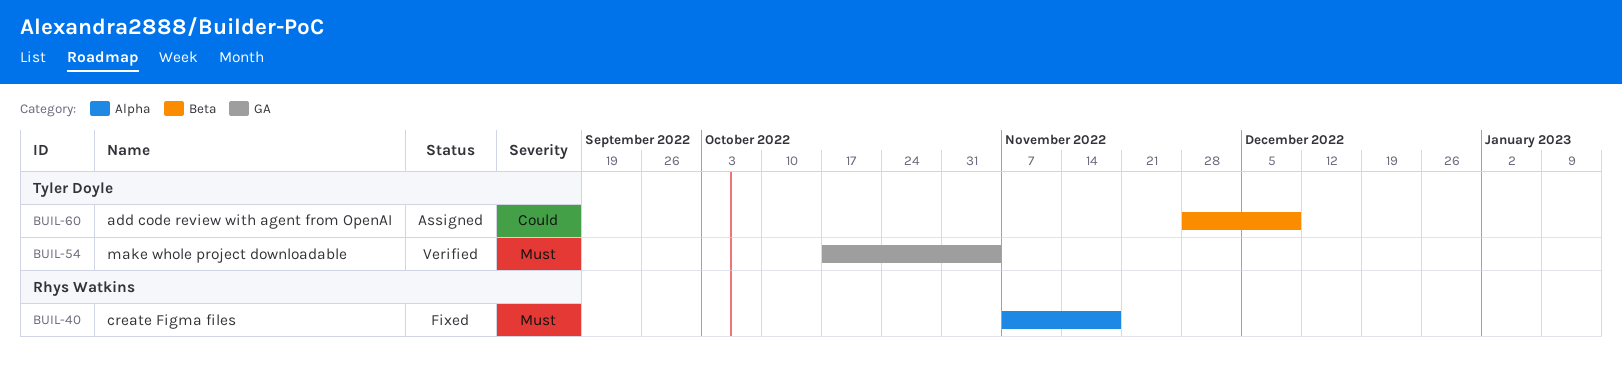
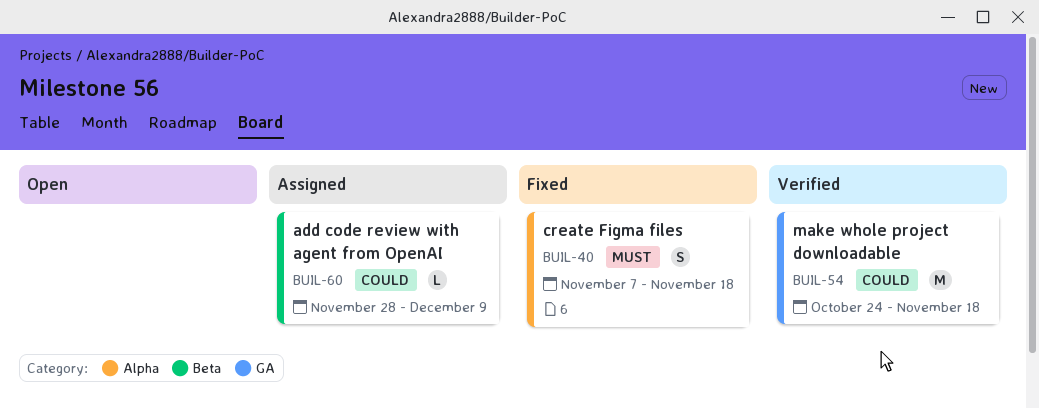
BUIL-54, priority: Must -> Could
BUIL-54, start: Oct 17 -> Oct 24
BUIL-54, due: Nov 4 -> Nov 18

